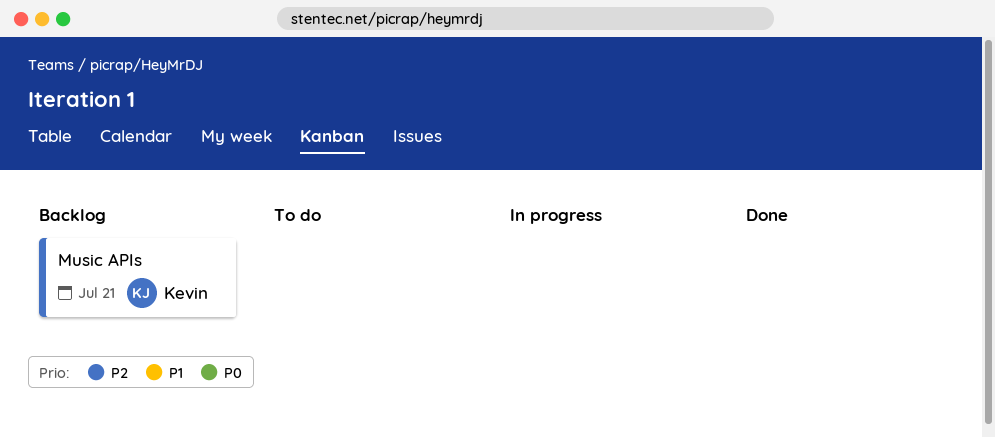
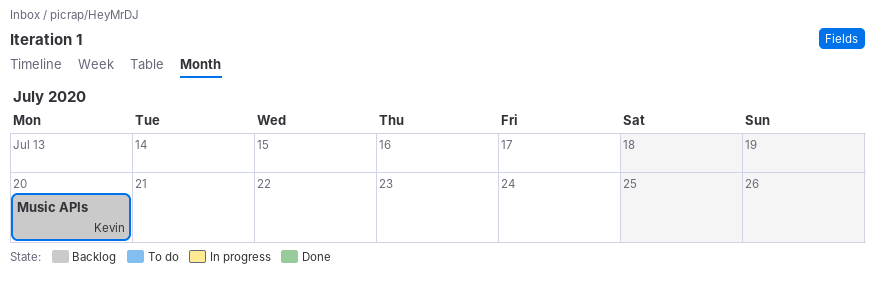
Music APIs, due: Jul 21 -> Jul 20

